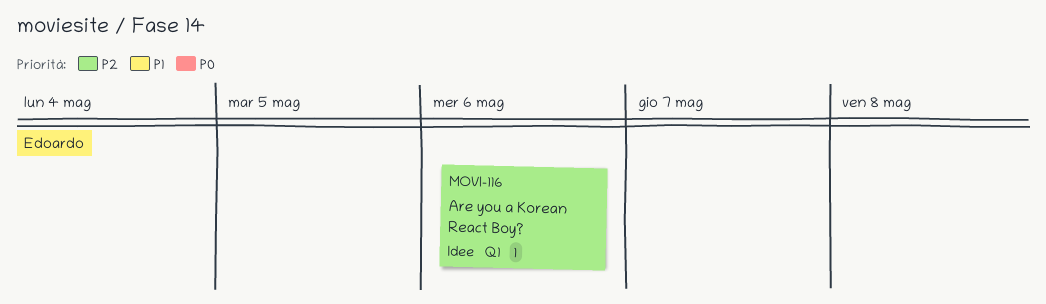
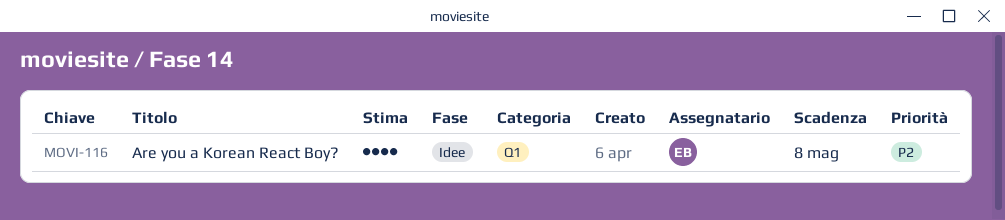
MOVI-116, estimate: 1 -> 4
MOVI-116, due: May 6 -> May 8

